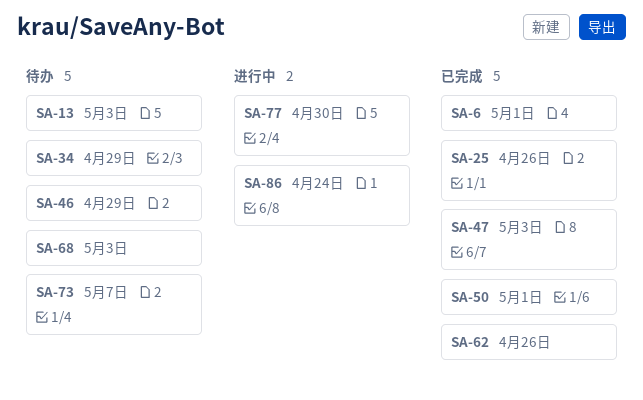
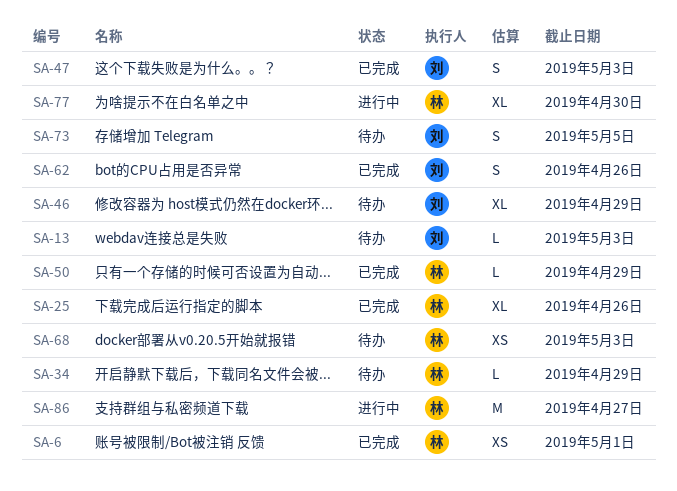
SA-50, due: May 1 -> Apr 29
SA-73, due: May 7 -> May 5
SA-86, due: Apr 24 -> Apr 27

